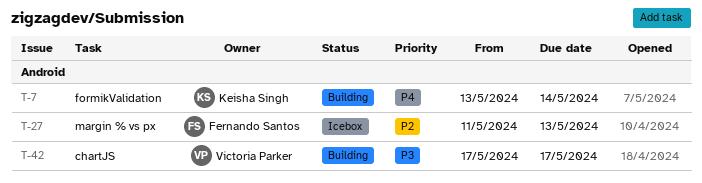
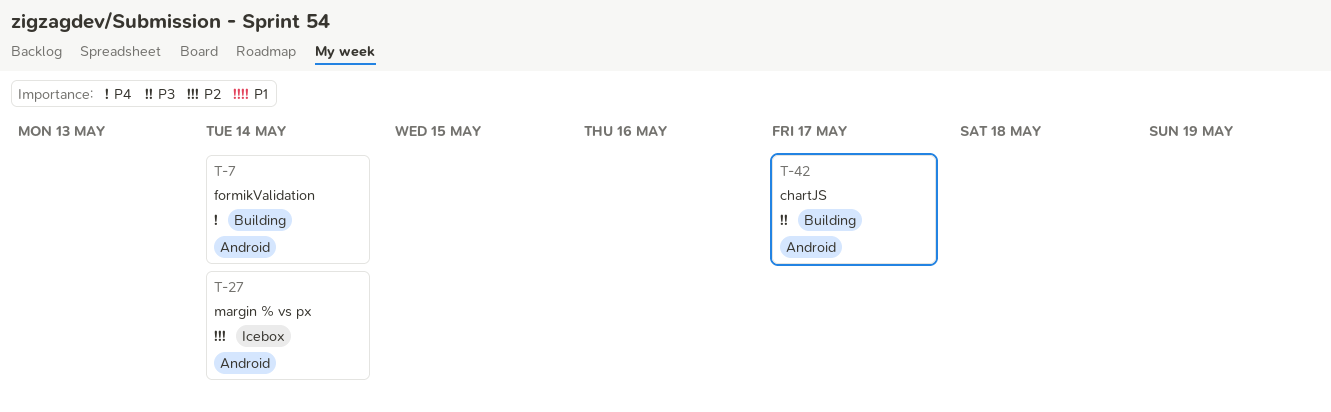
T-27, due: May 13 -> May 14

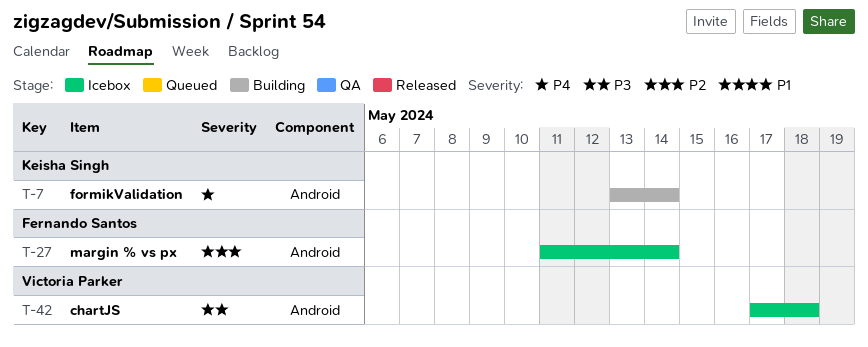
T-42, status: Building -> Icebox
T-42, due: May 17 -> May 18

